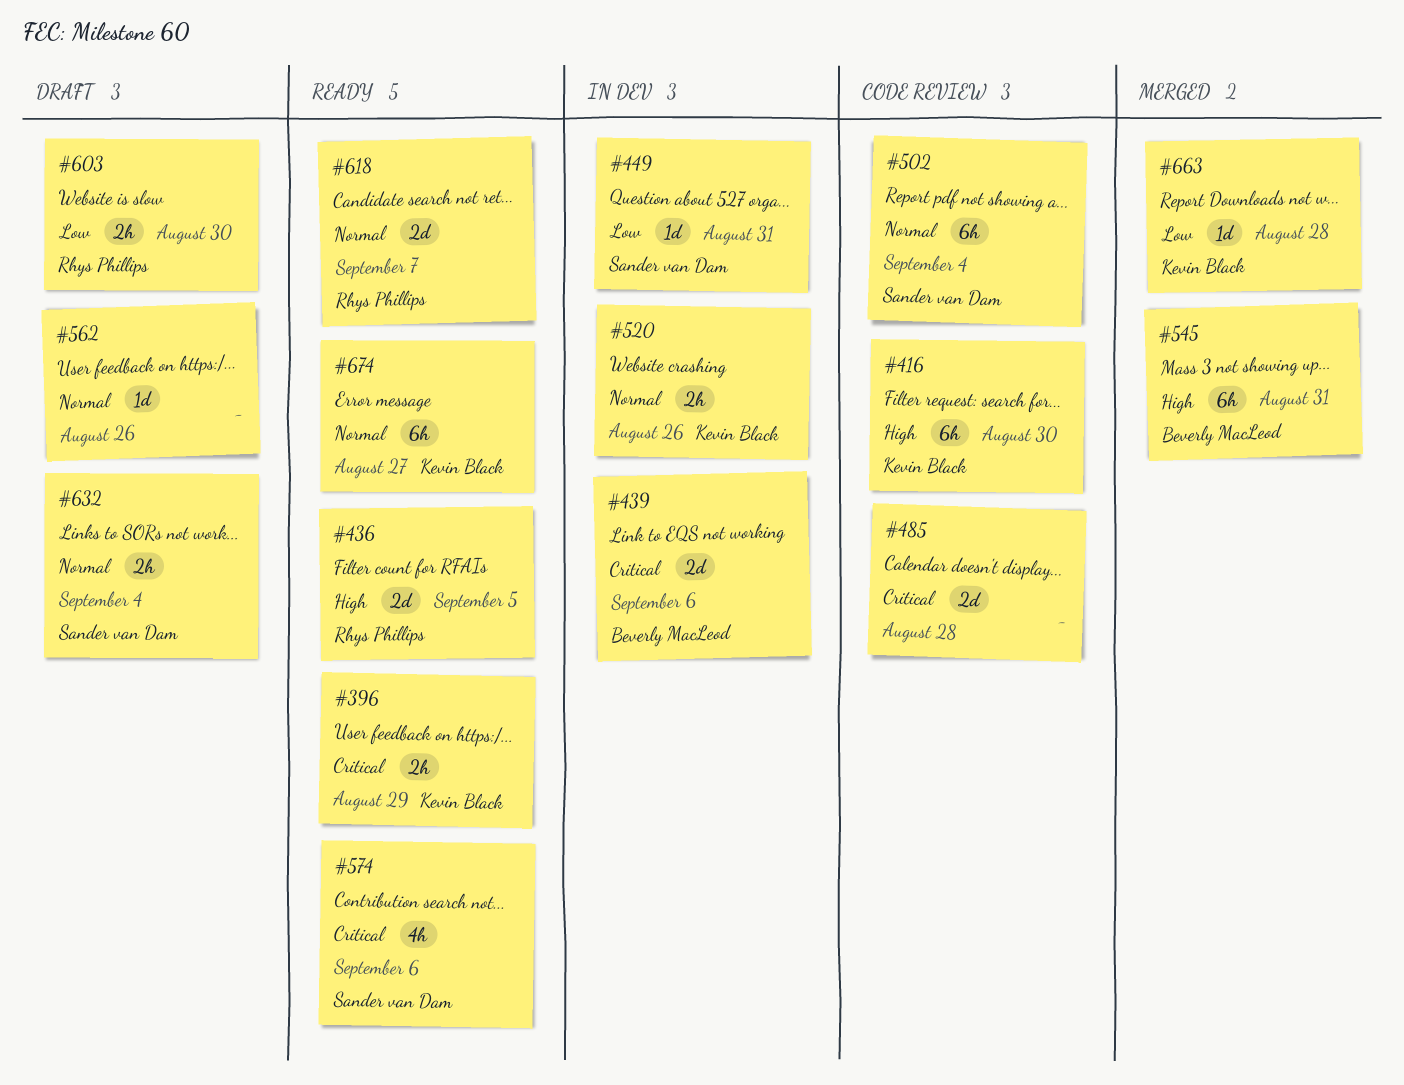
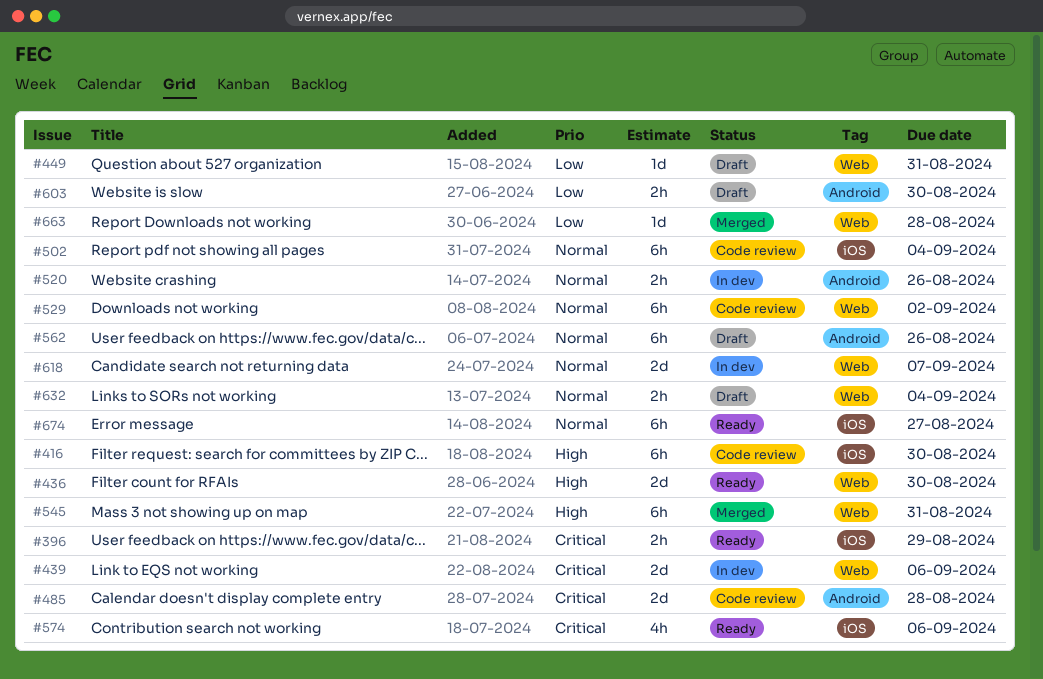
#436, due: Sep 5 -> Aug 30
#449, status: In dev -> Draft
#529: none -> present
#562, estimate: 1d -> 6h
#618, status: Ready -> In dev

